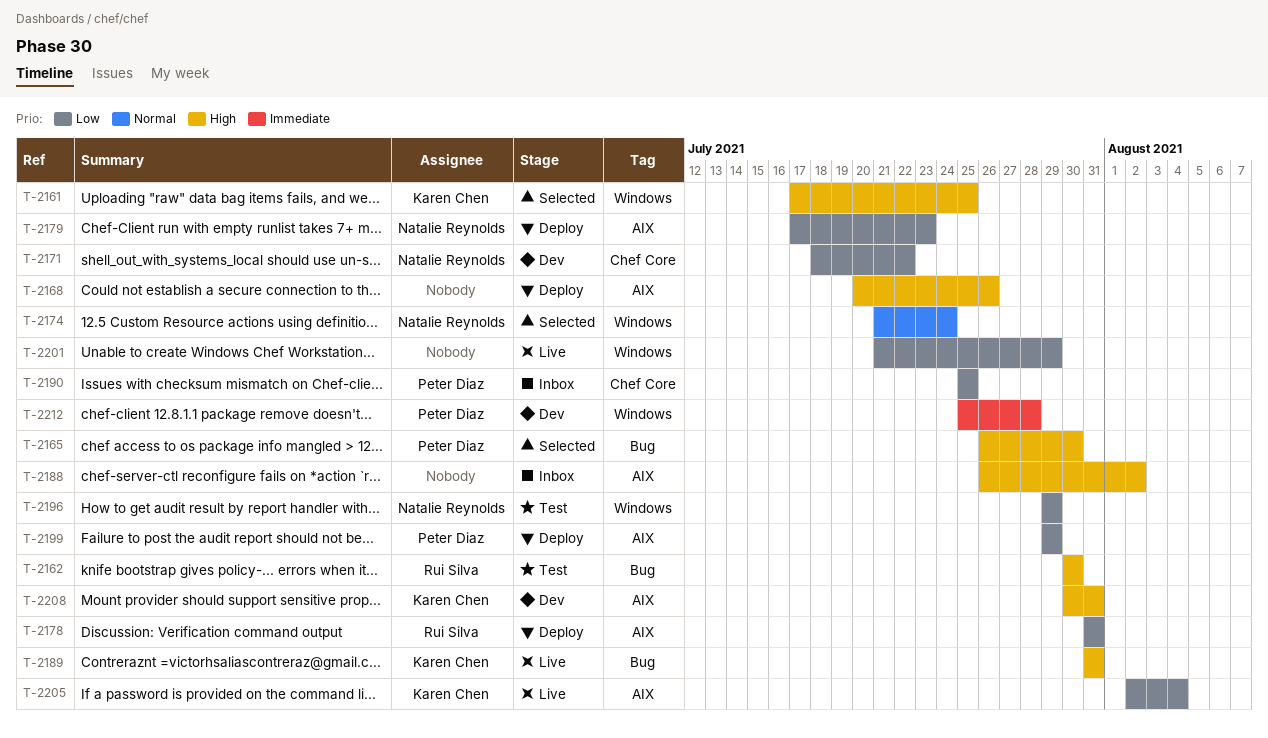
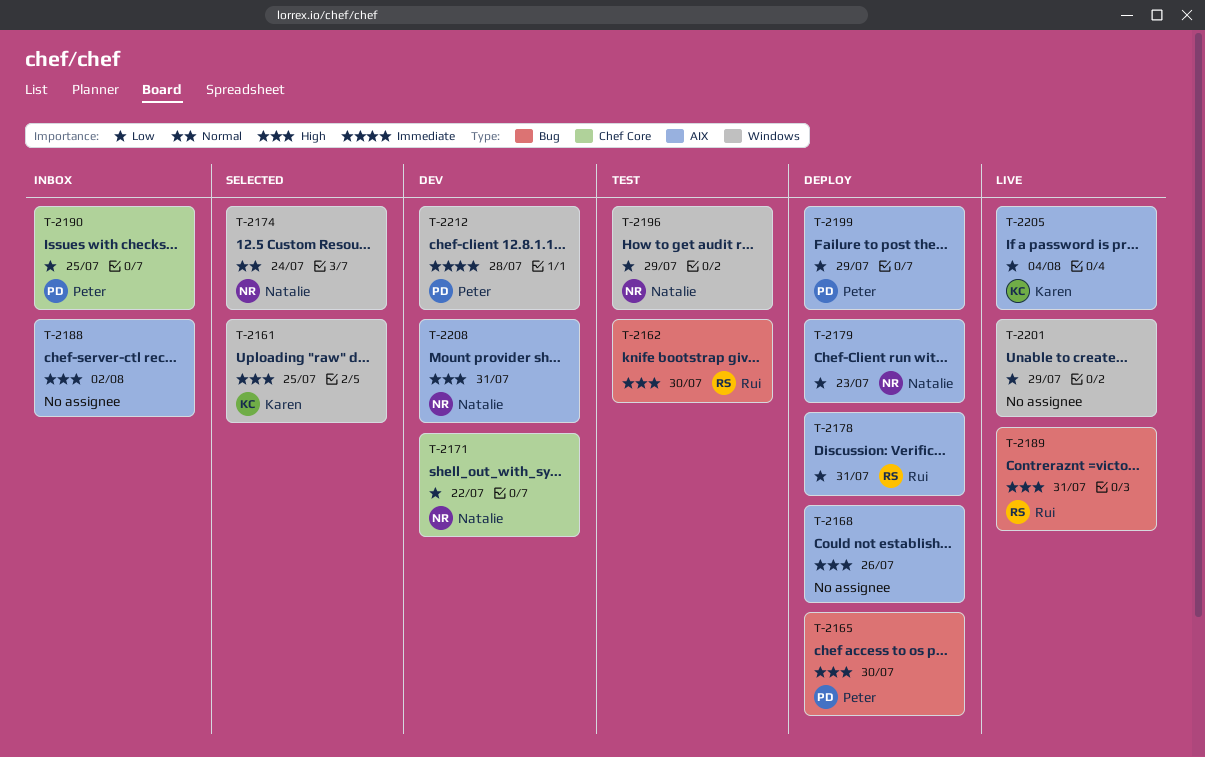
T-2165, status: Selected -> Deploy
T-2189, owner: Karen Chen -> Rui Silva
T-2208, owner: Karen Chen -> Natalie Reynolds

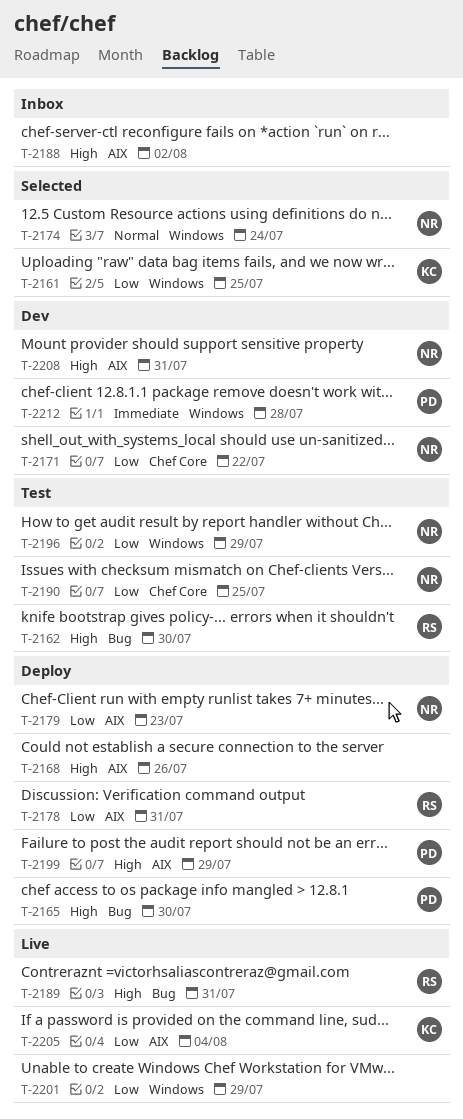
T-2161, priority: High -> Low
T-2190, status: Inbox -> Test
T-2190, owner: Peter -> Natalie
T-2199, priority: Low -> High

